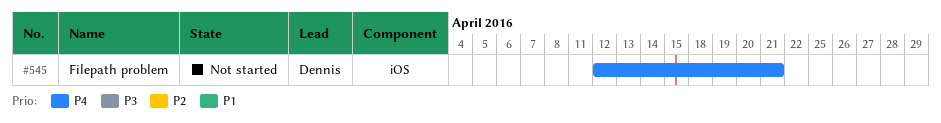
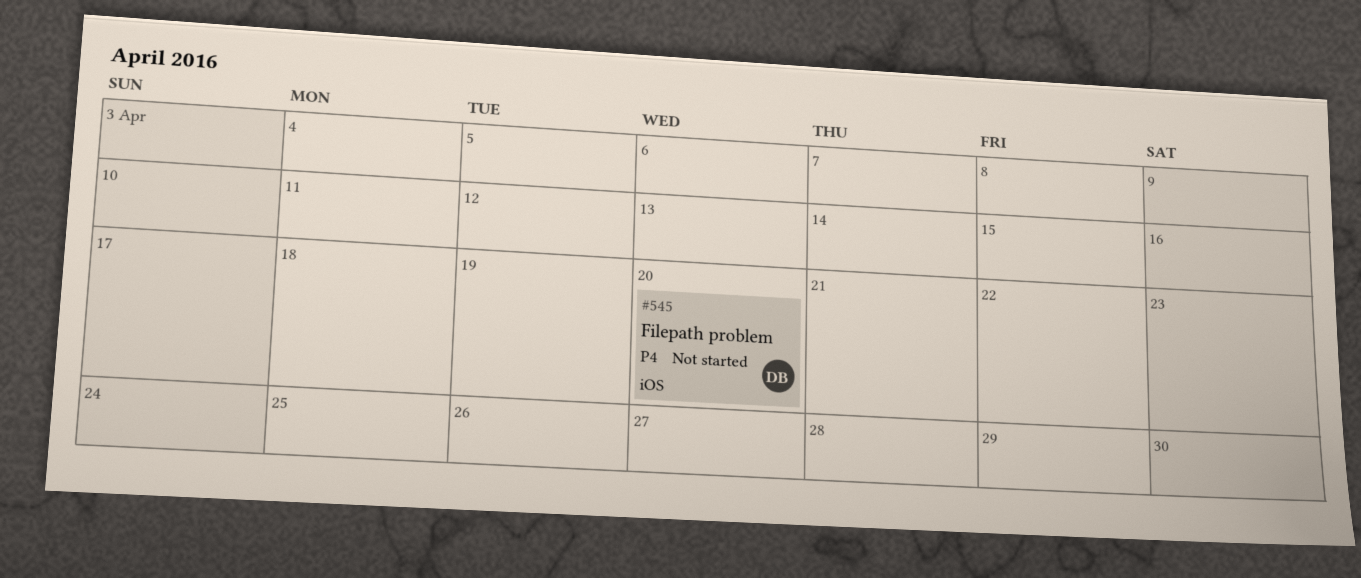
#545, due: Apr 21 -> Apr 20

